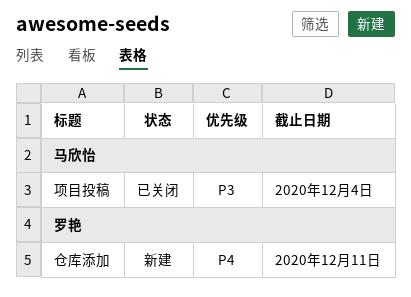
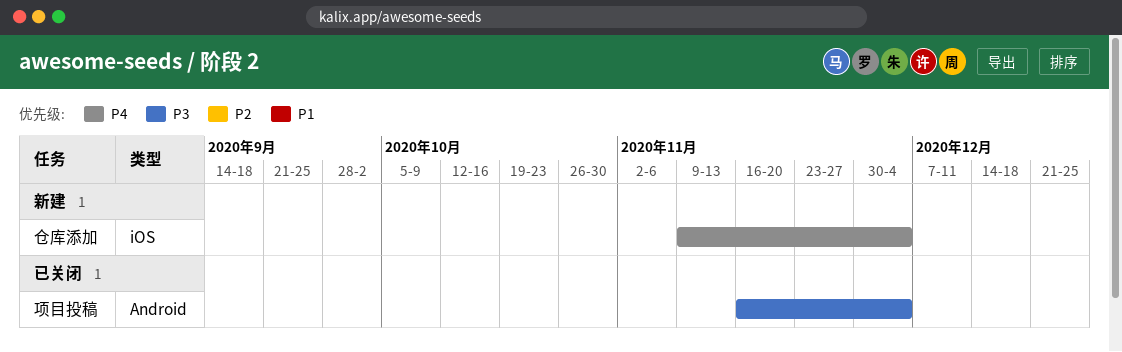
仓库添加, due: Dec 11 -> Dec 4

